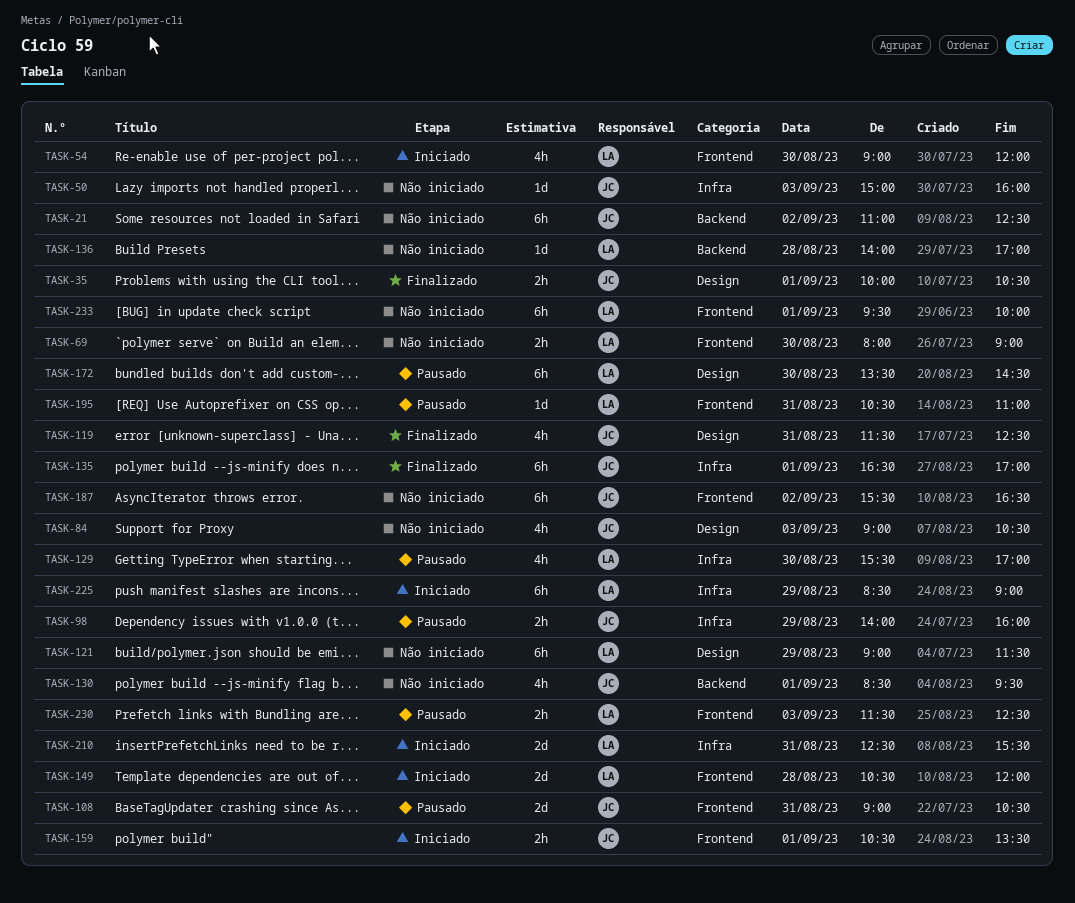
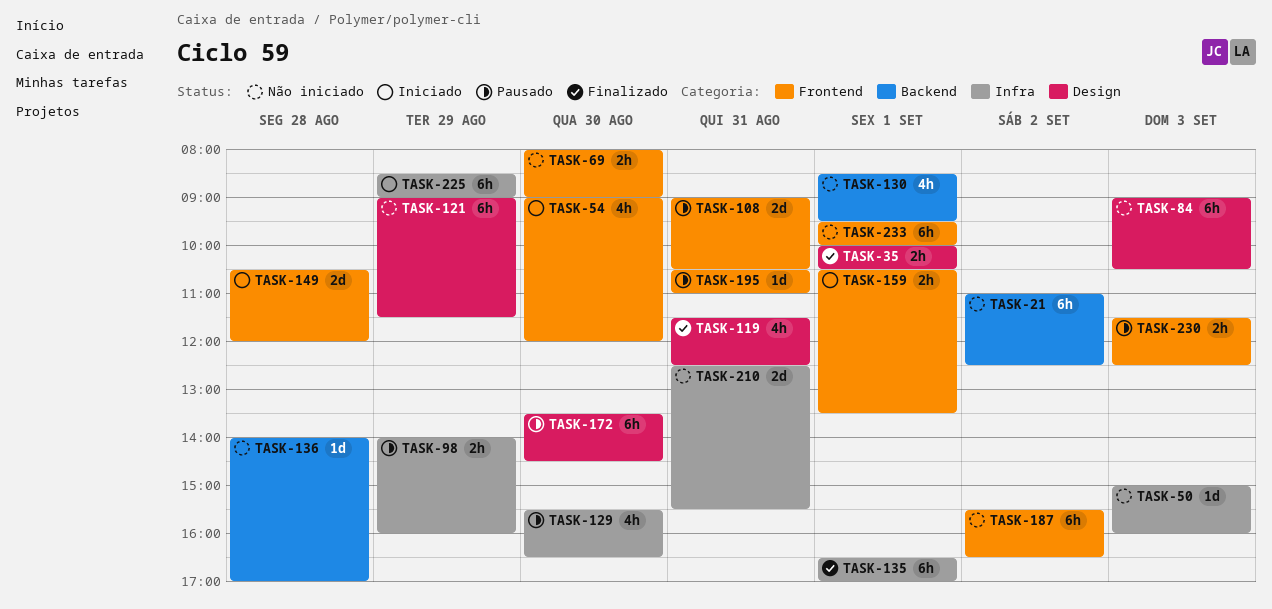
TASK-84, estimate: 4h -> 6h
TASK-129, ends: 17:00 -> 16:30
TASK-210, status: Iniciado -> Não iniciado

